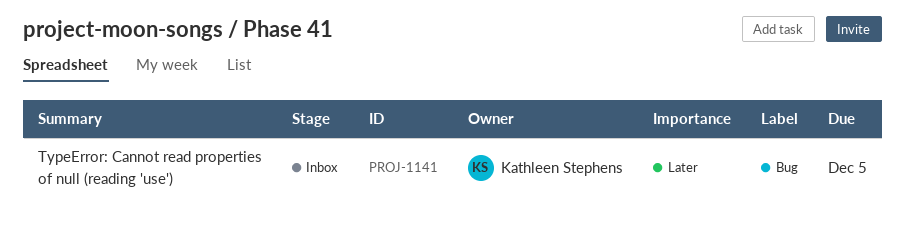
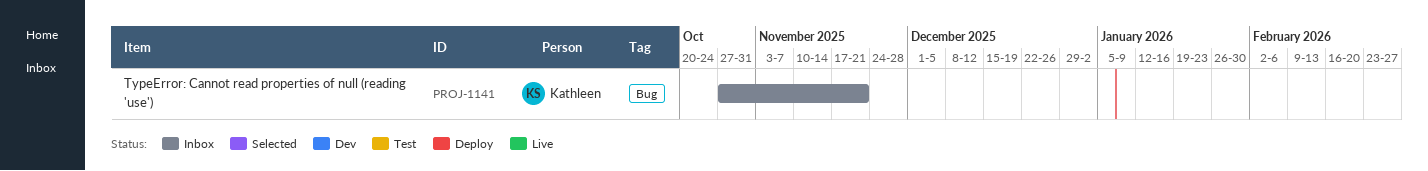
PROJ-1141, due: Dec 5 -> Nov 21

